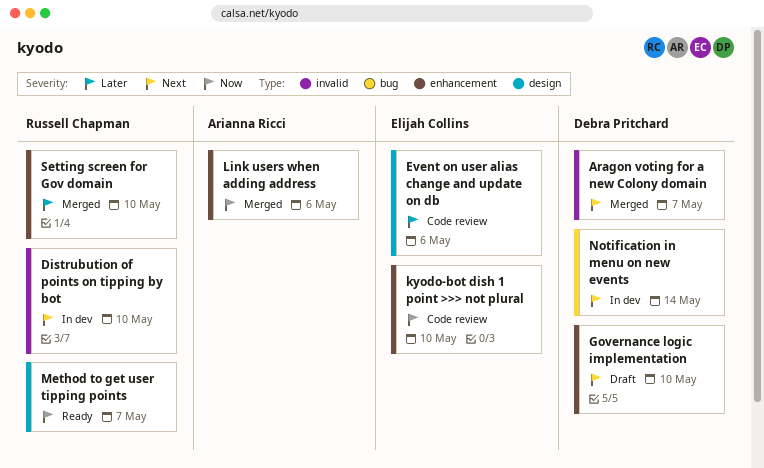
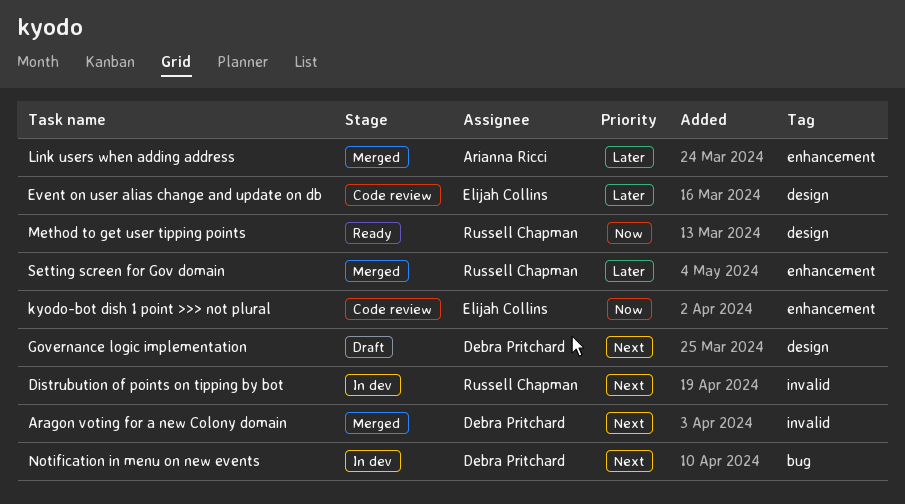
Governance logic implementation, label: enhancement -> design
Link users when adding address, priority: Now -> Later

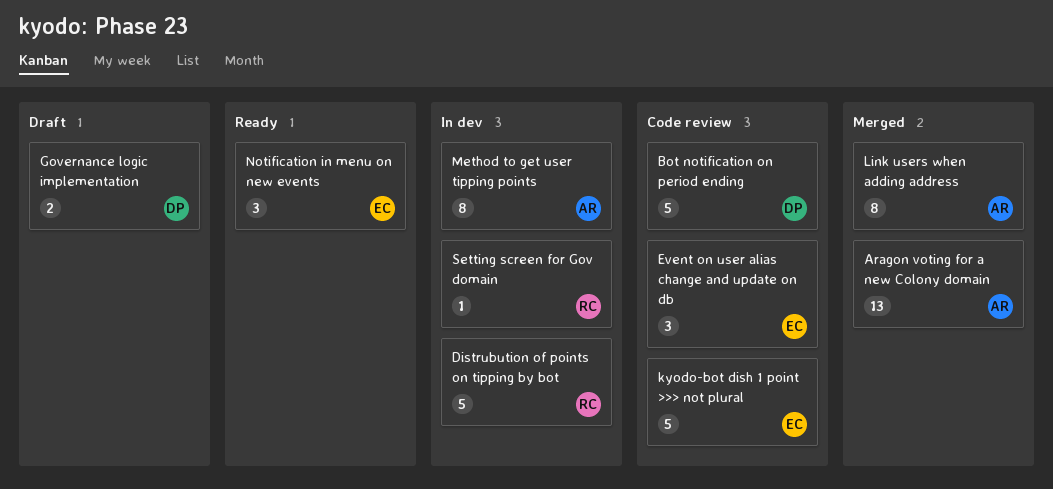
Aragon voting for a new Colony domain, owner: Debra Pritchard -> Arianna Ricci
Bot notification on period ending: none -> present
Method to get user tipping points, status: Ready -> In dev
Method to get user tipping points, owner: Russell Chapman -> Arianna Ricci
Notification in menu on new events, status: In dev -> Ready
Notification in menu on new events, owner: Debra Pritchard -> Elijah Collins
Setting screen for Gov domain, status: Merged -> In dev

